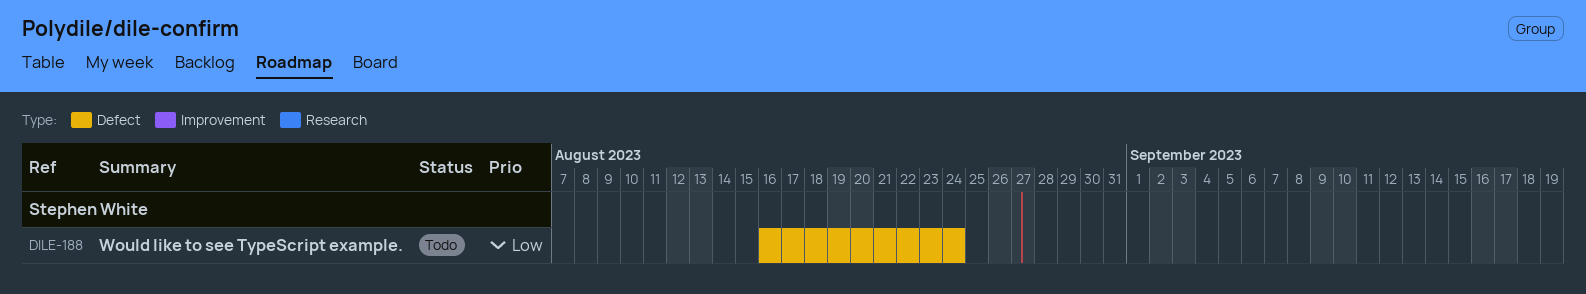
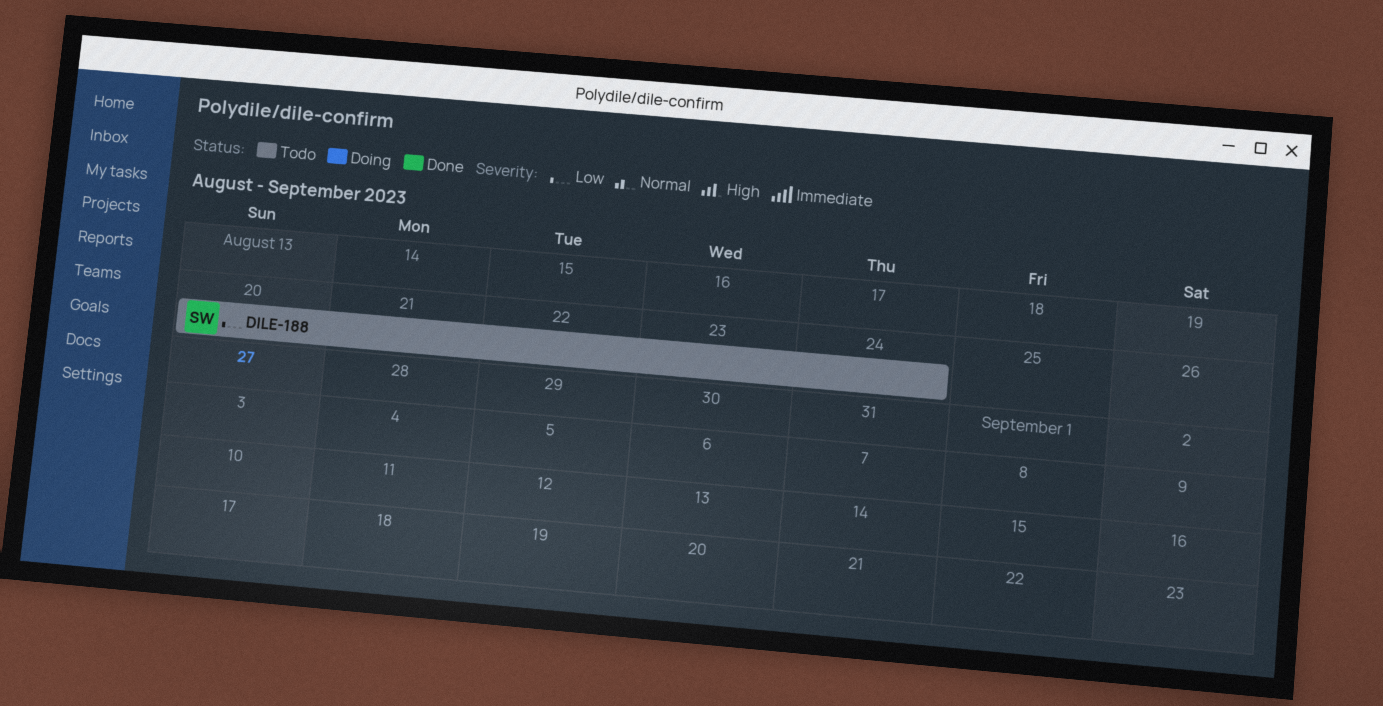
DILE-188, start: Aug 16 -> Aug 20

